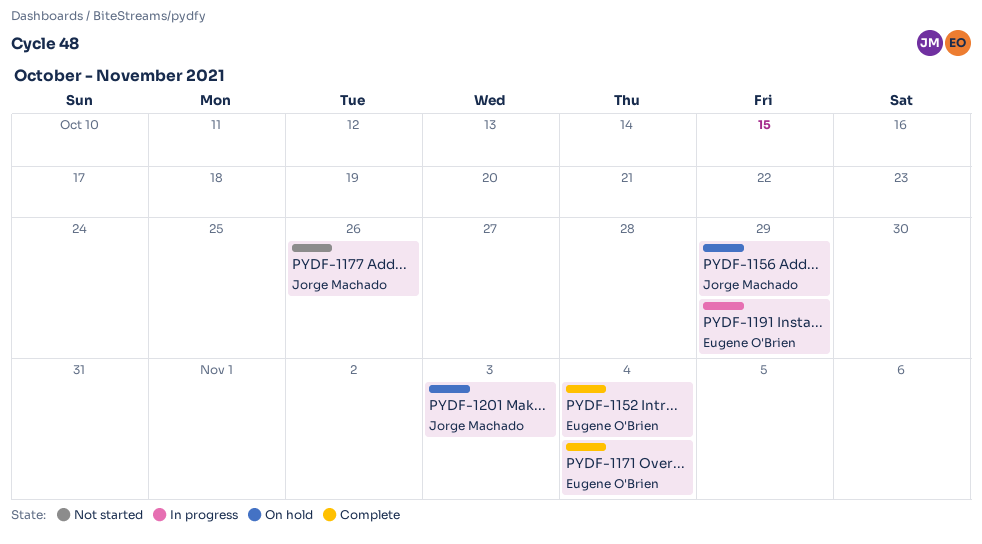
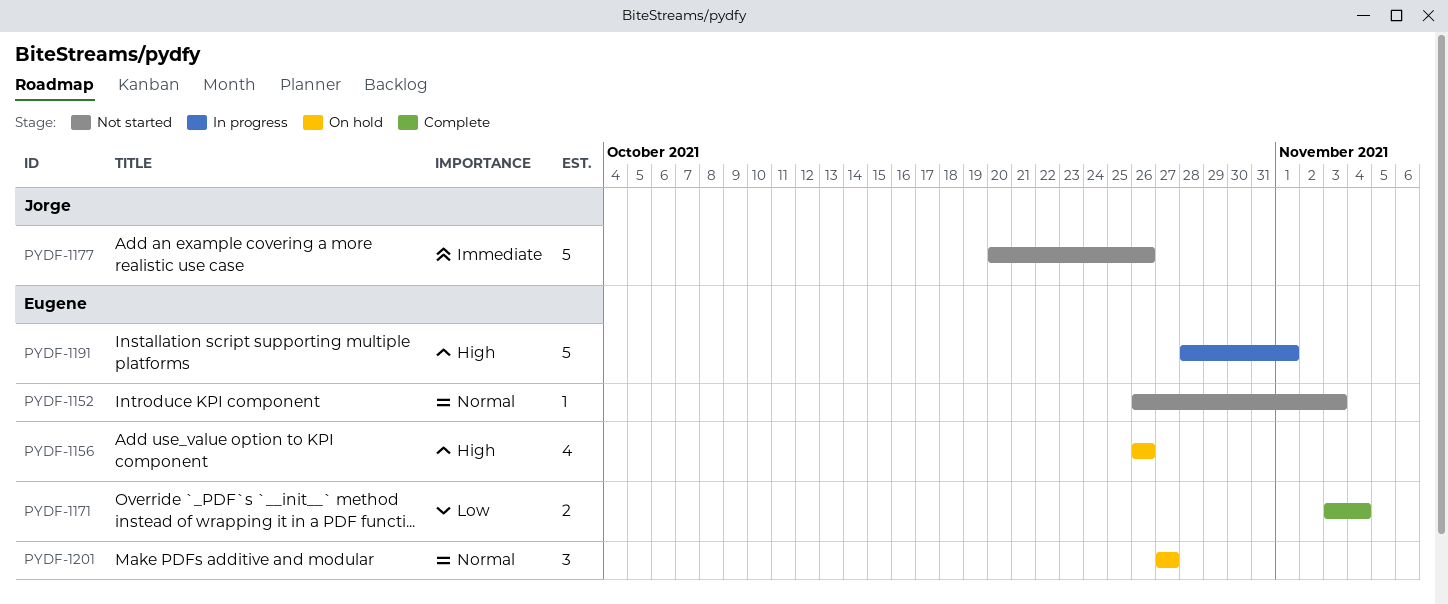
PYDF-1152, status: Complete -> Not started
PYDF-1152, due: Nov 4 -> Nov 3
PYDF-1156, owner: Jorge Machado -> Eugene O'Brien
PYDF-1156, due: Oct 29 -> Oct 26
PYDF-1191, due: Oct 29 -> Nov 1
PYDF-1201, owner: Jorge Machado -> Eugene O'Brien
PYDF-1201, due: Nov 3 -> Oct 27

